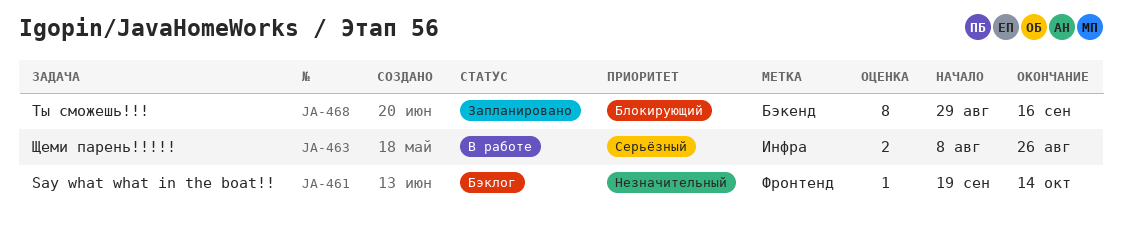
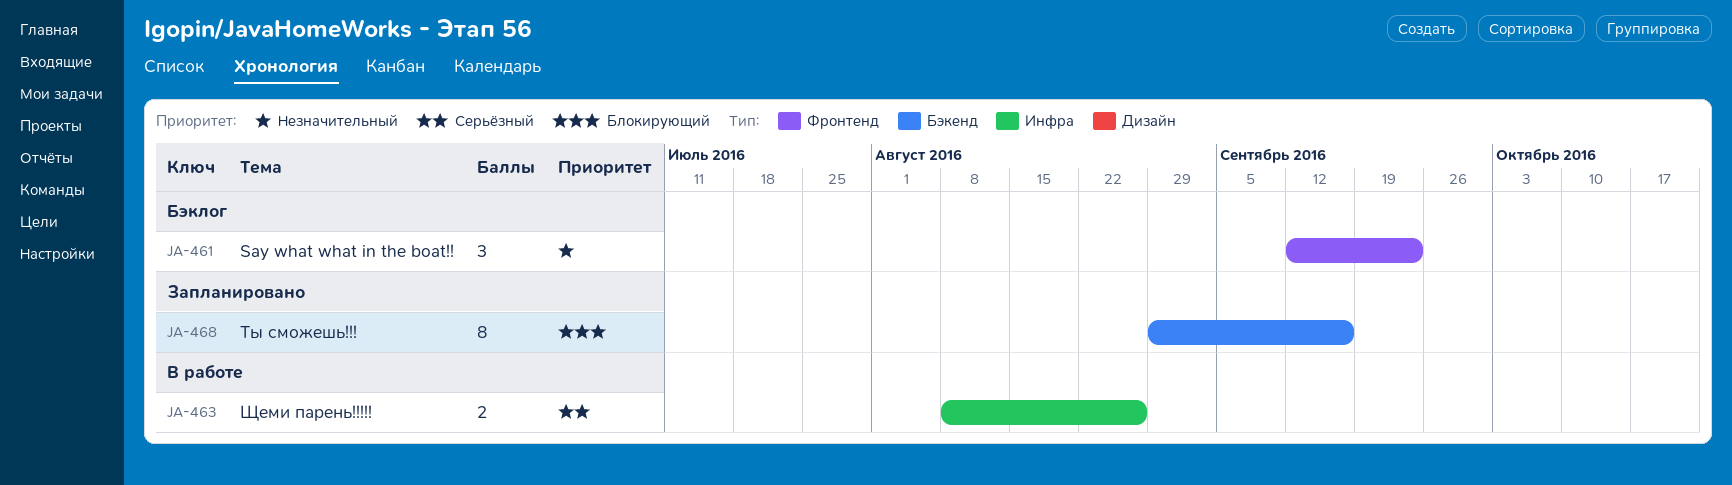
JA-461, estimate: 1 -> 3
JA-461, start: Sep 19 -> Sep 12
JA-461, due: Oct 14 -> Sep 23

